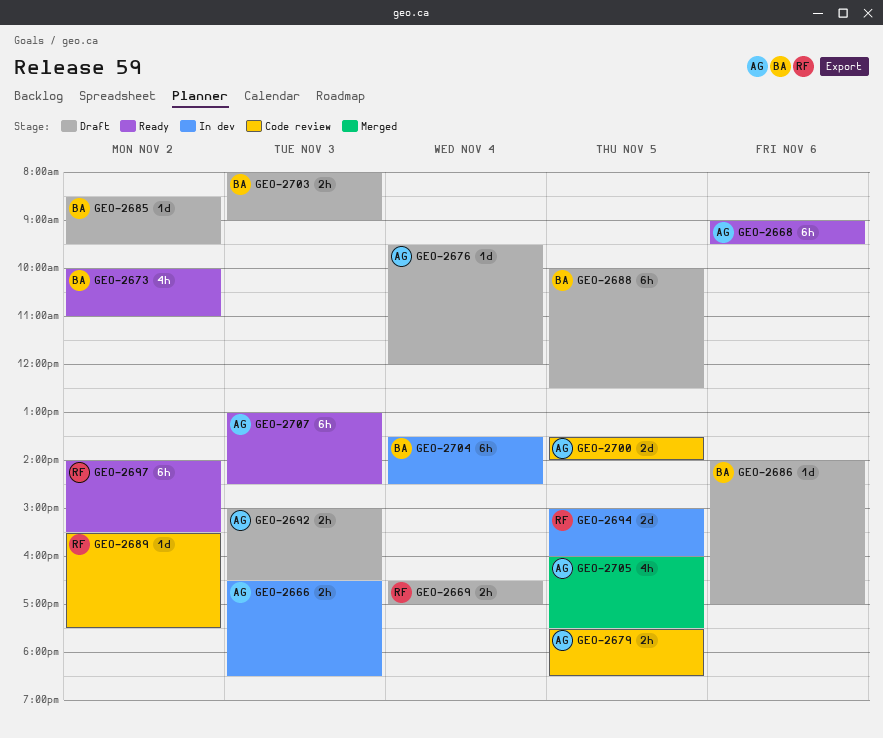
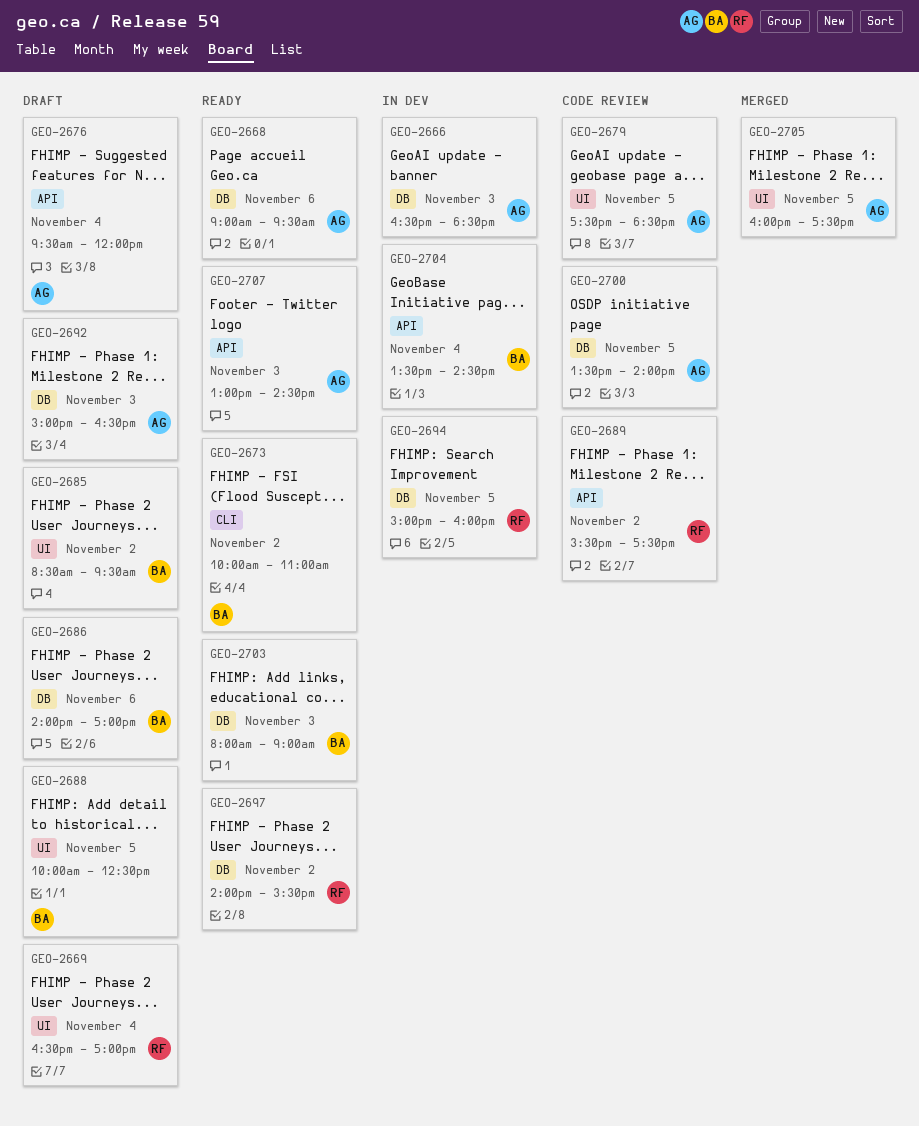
GEO-2703, status: Draft -> Ready

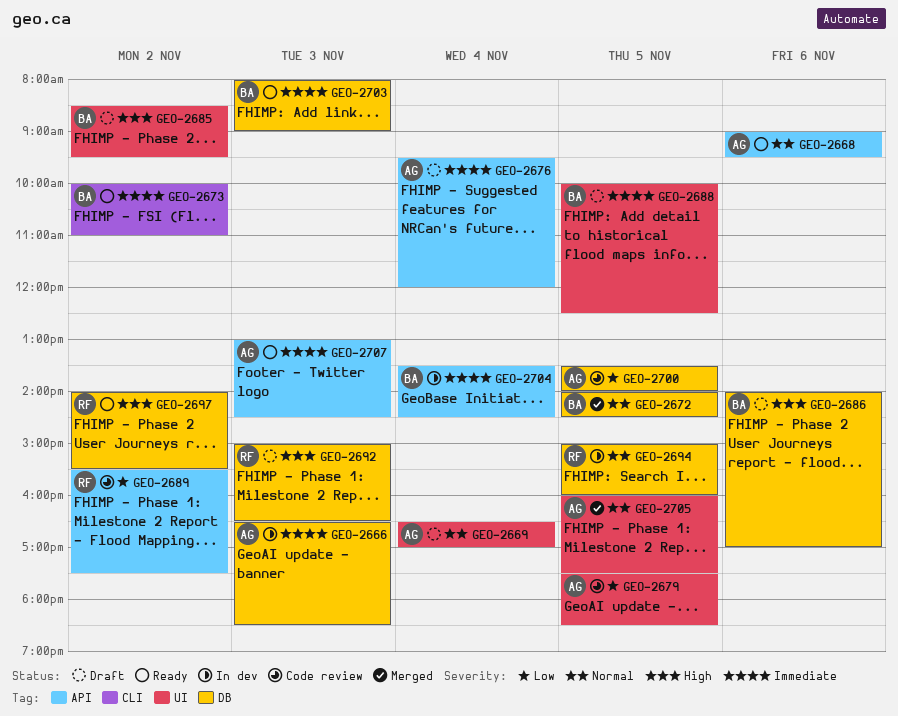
GEO-2668, label: DB -> API
GEO-2669, owner: RF -> AG
GEO-2672: none -> present
GEO-2692, owner: AG -> RF

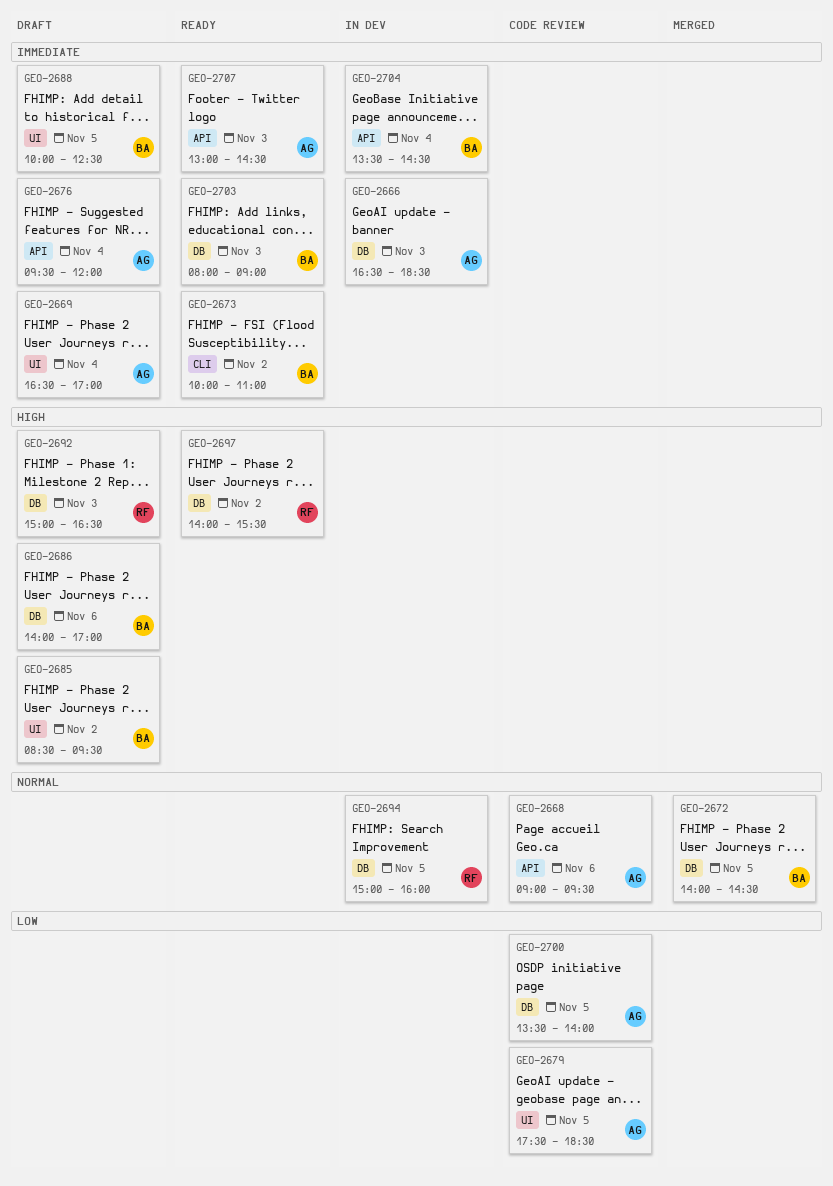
GEO-2668, status: Ready -> Code review
GEO-2669, priority: Normal -> Immediate
GEO-2689: present -> none
GEO-2705: present -> none

